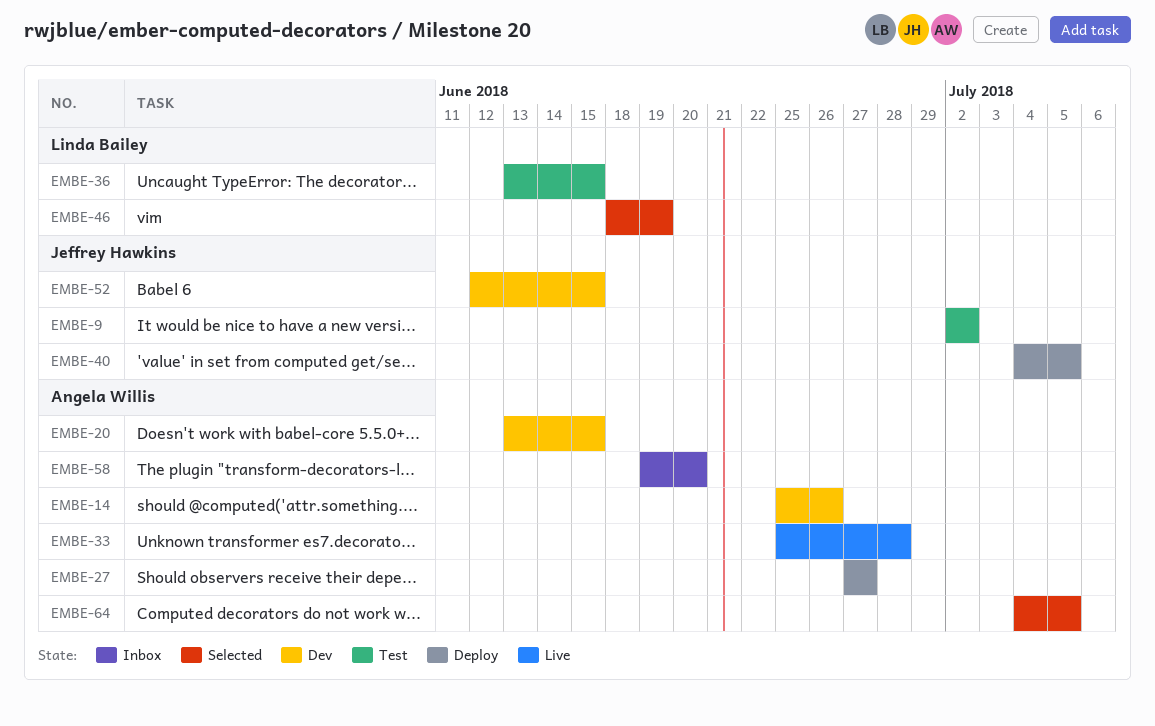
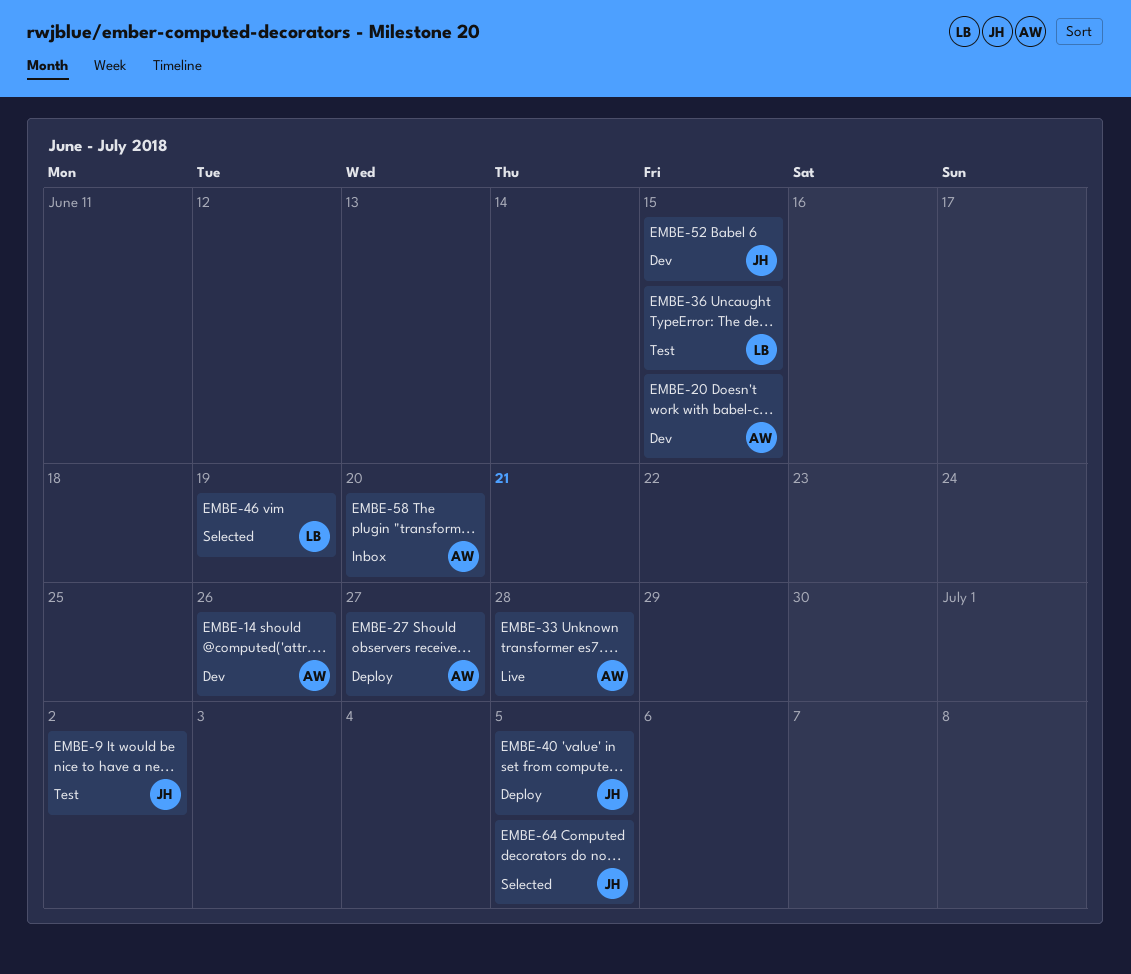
EMBE-64, owner: Angela Willis -> Jeffrey Hawkins

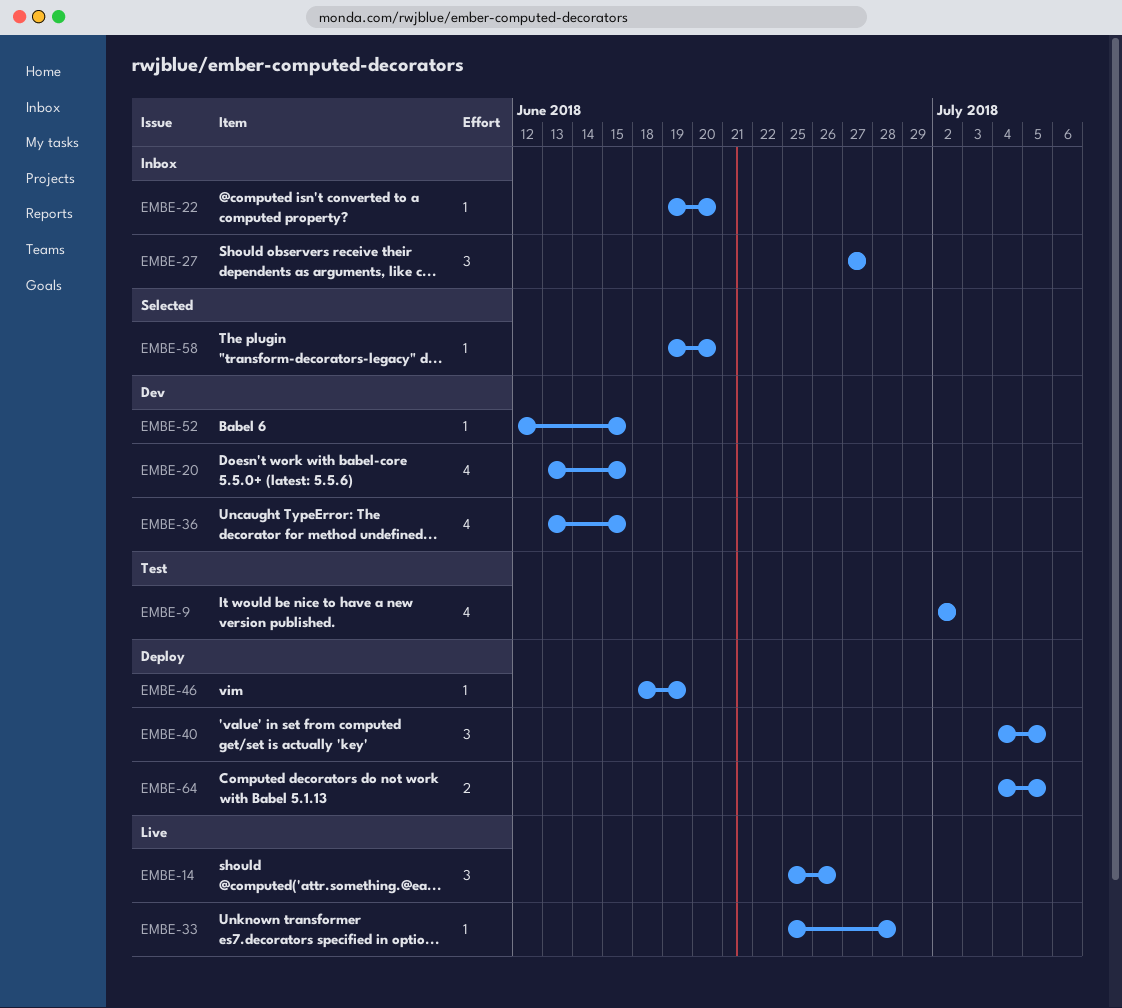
EMBE-14, status: Dev -> Live
EMBE-22: none -> present
EMBE-27, status: Deploy -> Inbox
EMBE-36, status: Test -> Dev
EMBE-46, status: Selected -> Deploy
EMBE-58, status: Inbox -> Selected
EMBE-64, status: Selected -> Deploy

